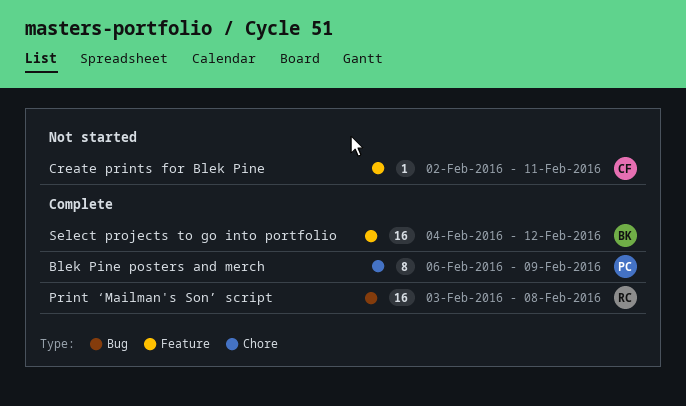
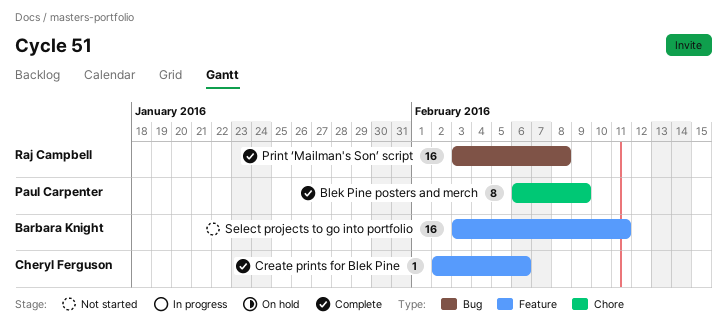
Create prints for Blek Pine, status: Not started -> Complete
Create prints for Blek Pine, due: Feb 11 -> Feb 6
Select projects to go into portfolio, status: Complete -> Not started
Select projects to go into portfolio, start: Feb 4 -> Feb 3
Select projects to go into portfolio, due: Feb 12 -> Feb 11

